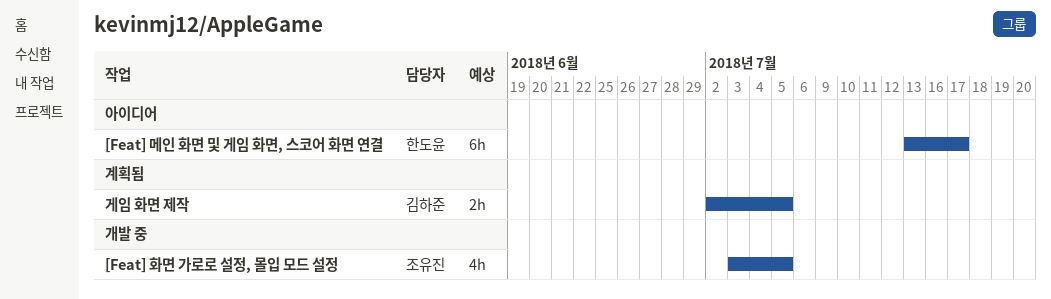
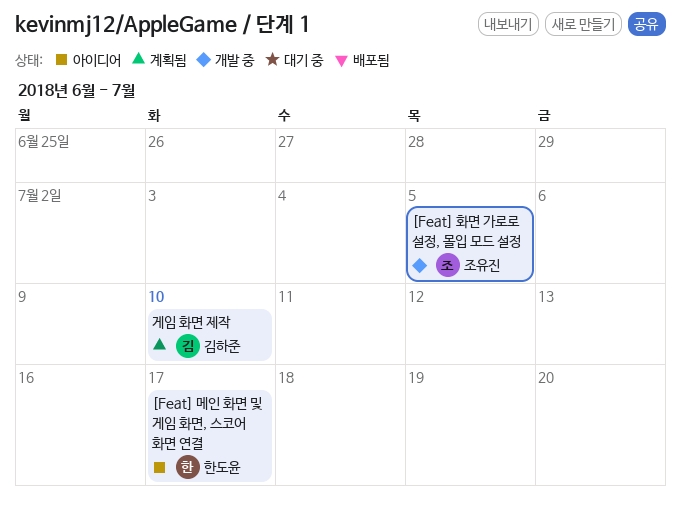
게임 화면 제작, due: Jul 5 -> Jul 10

